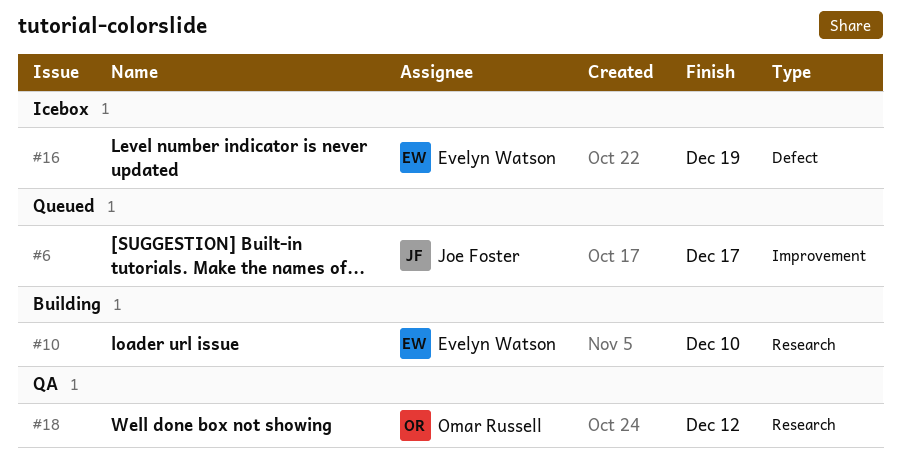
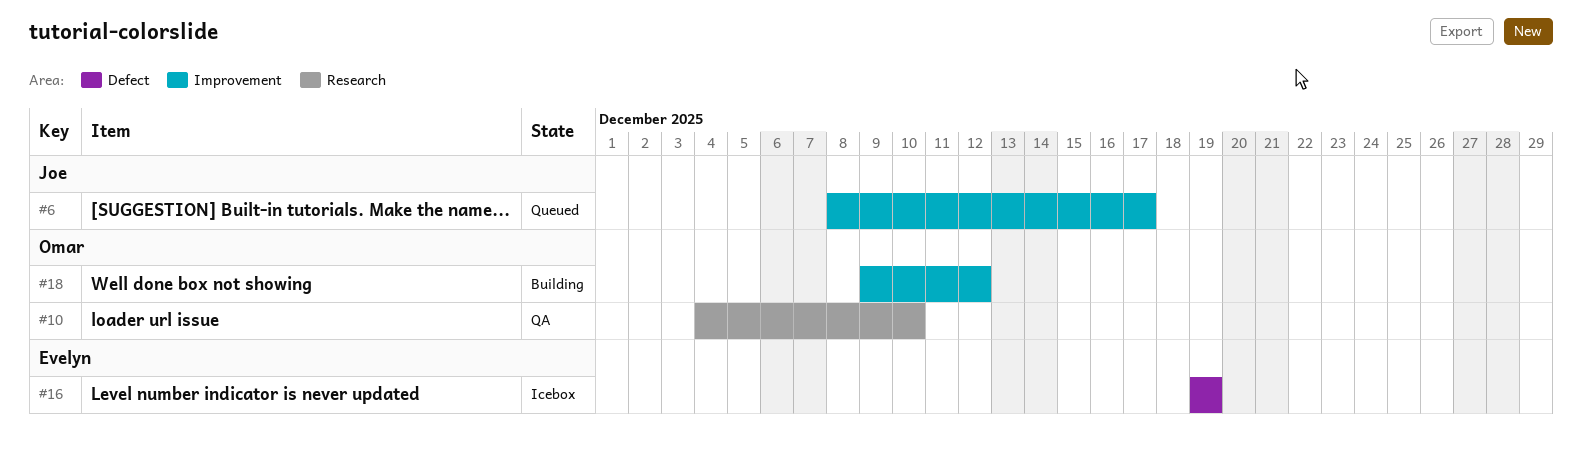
#10, status: Building -> QA
#10, owner: Evelyn Watson -> Omar Russell
#18, status: QA -> Building
#18, label: Research -> Improvement

